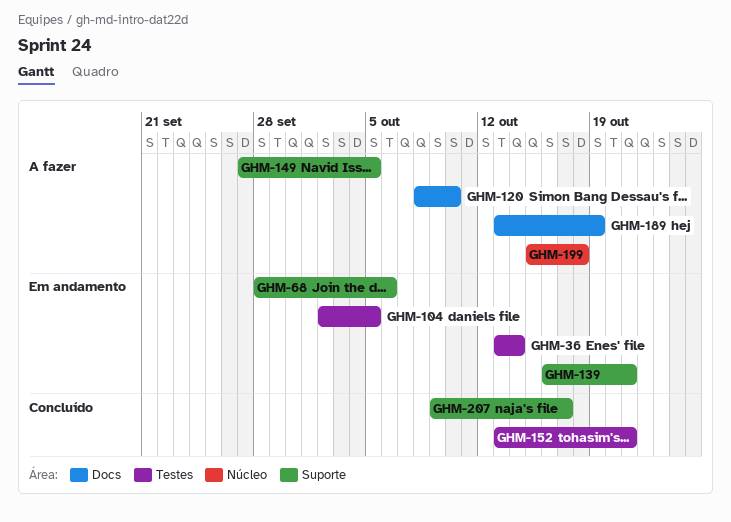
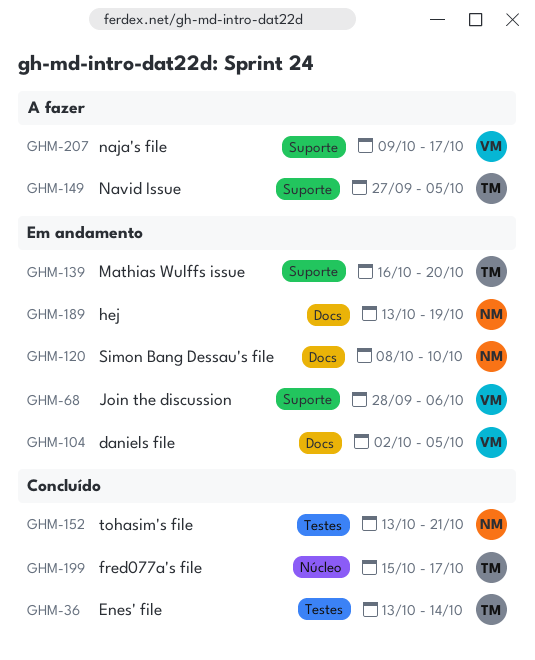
GHM-36, status: Em andamento -> Concluído
GHM-104, label: Testes -> Docs
GHM-120, status: A fazer -> Em andamento
GHM-139, due: Oct 21 -> Oct 20
GHM-189, status: A fazer -> Em andamento
GHM-199, status: A fazer -> Concluído
GHM-199, due: Oct 18 -> Oct 17
GHM-207, status: Concluído -> A fazer

